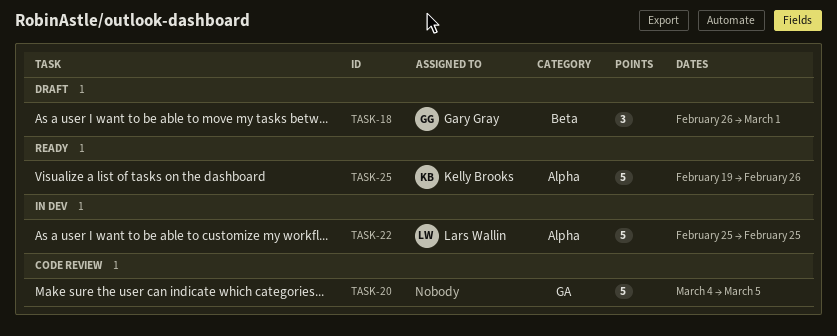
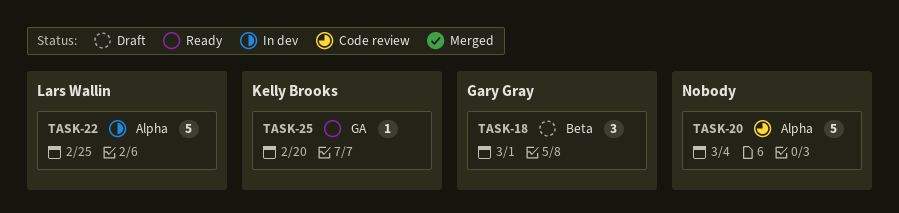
TASK-20, label: GA -> Alpha
TASK-20, due: Mar 5 -> Mar 4
TASK-25, label: Alpha -> GA
TASK-25, estimate: 5 -> 1
TASK-25, due: Feb 26 -> Feb 20

